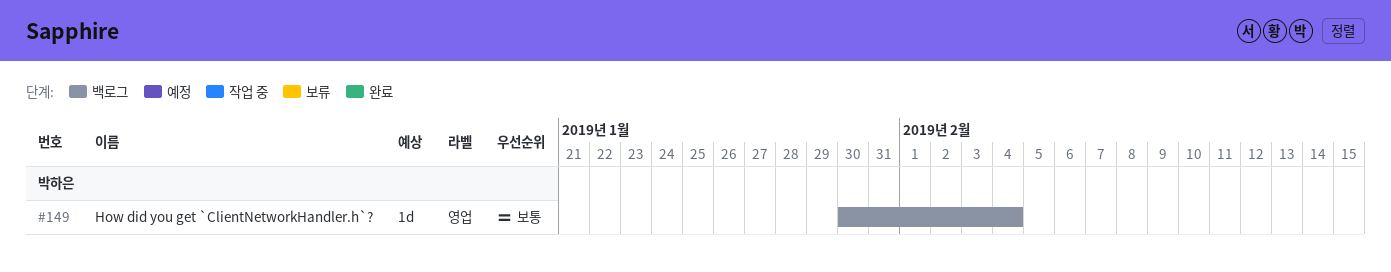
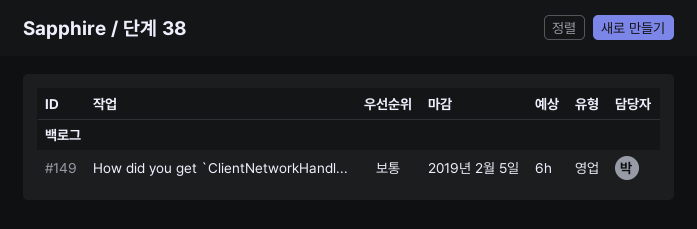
#149, estimate: 1d -> 6h
#149, due: Feb 4 -> Feb 5

